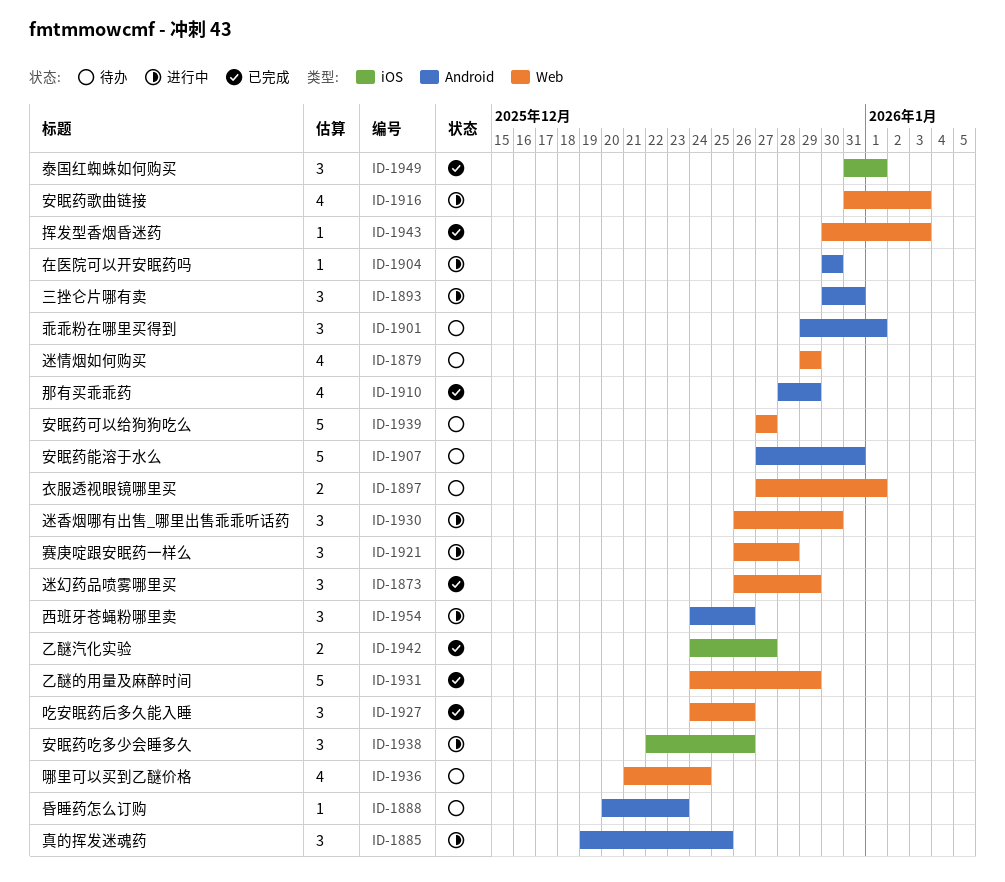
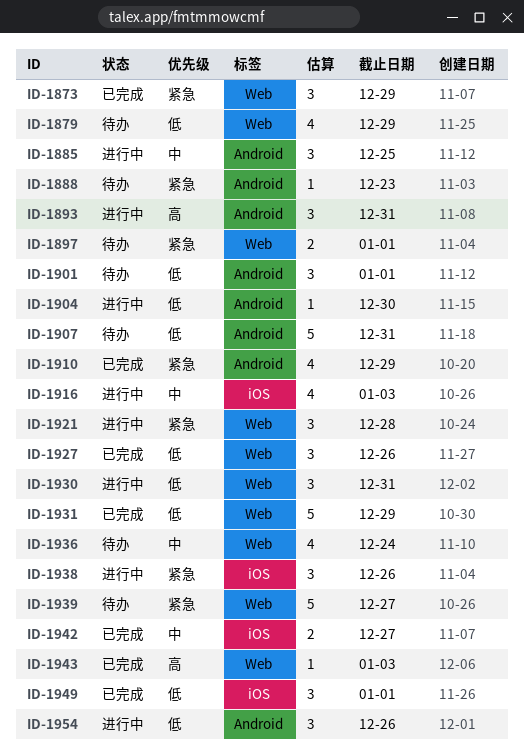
ID-1916, label: Web -> iOS
ID-1930, due: Dec 30 -> Dec 31

